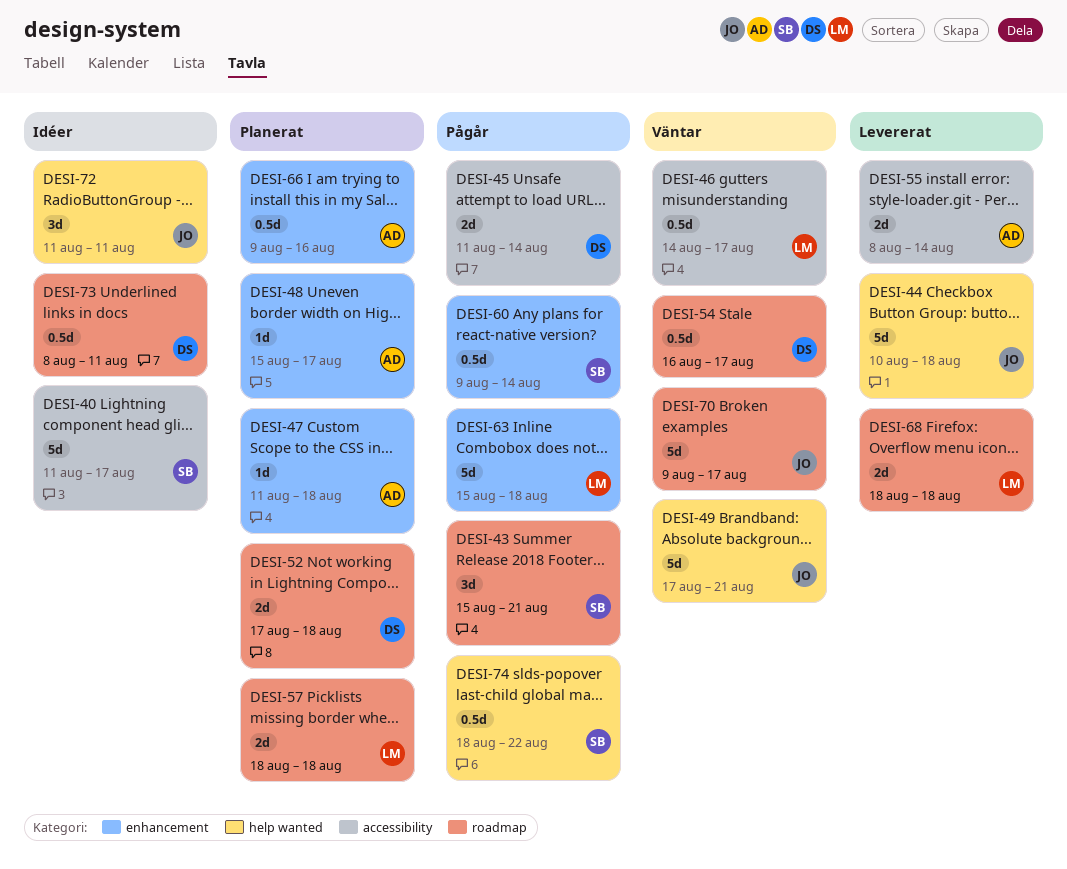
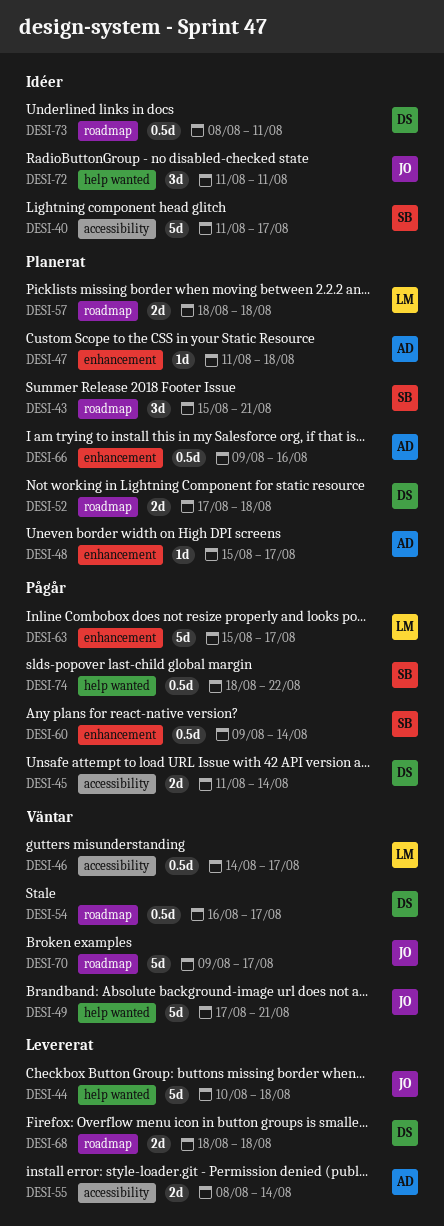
DESI-43, status: Pågår -> Planerat
DESI-63, due: Aug 18 -> Aug 17
DESI-68, owner: LM -> DS

